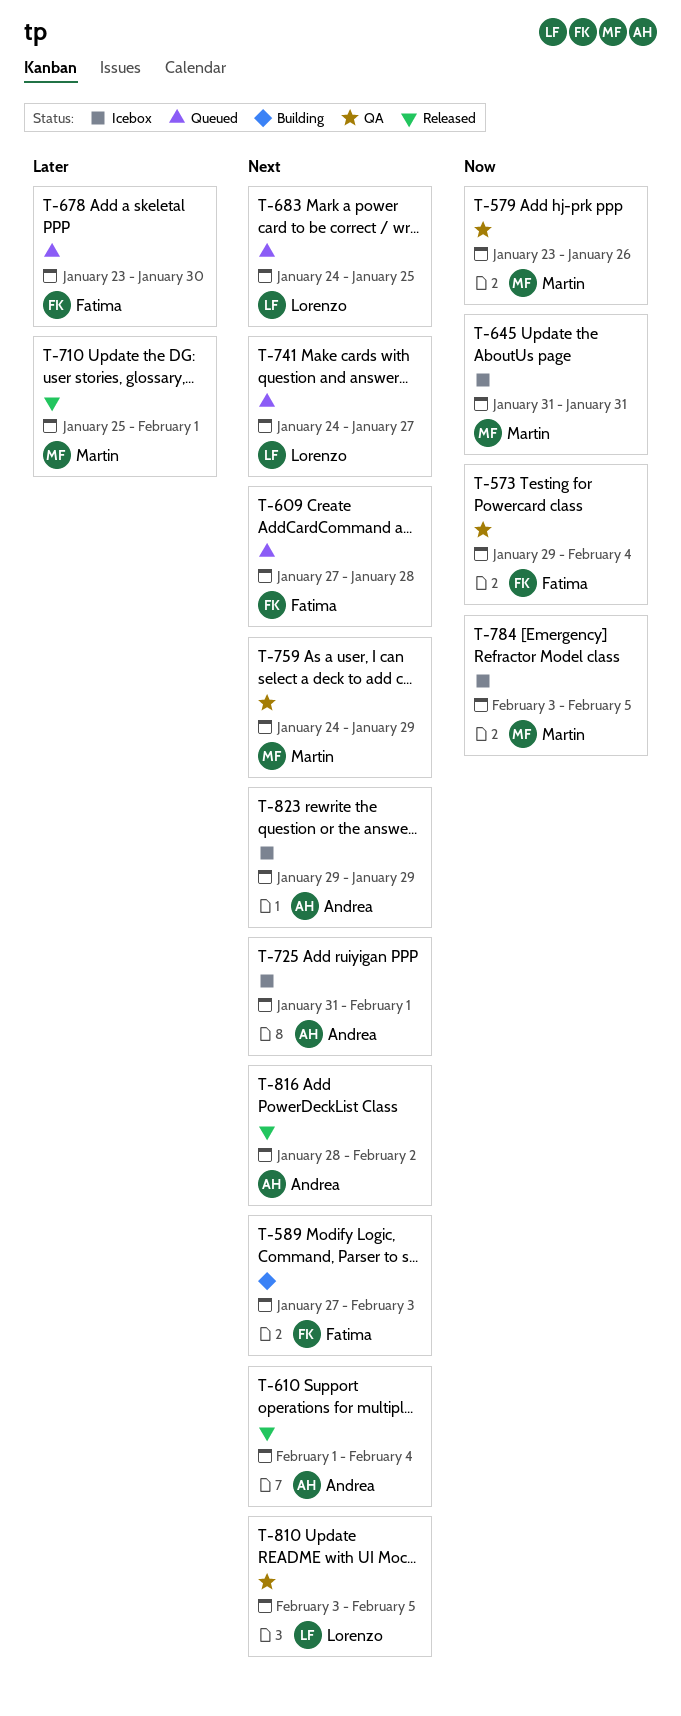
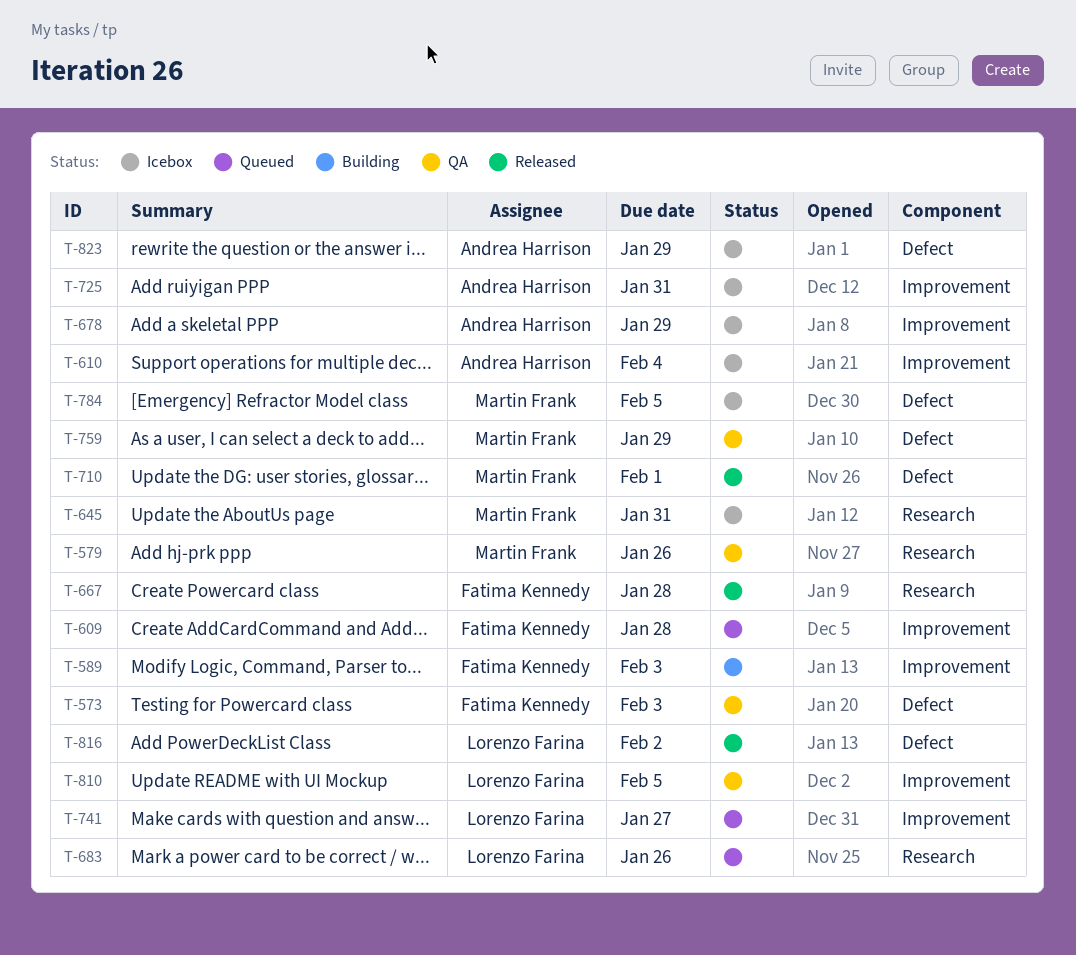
T-573, due: Feb 4 -> Feb 3
T-610, status: Released -> Icebox
T-667: none -> present
T-678, status: Queued -> Icebox
T-678, owner: Fatima Kennedy -> Andrea Harrison
T-678, due: Jan 30 -> Jan 29
T-683, due: Jan 25 -> Jan 26
T-725, due: Feb 1 -> Jan 31
T-816, owner: Andrea Harrison -> Lorenzo Farina

